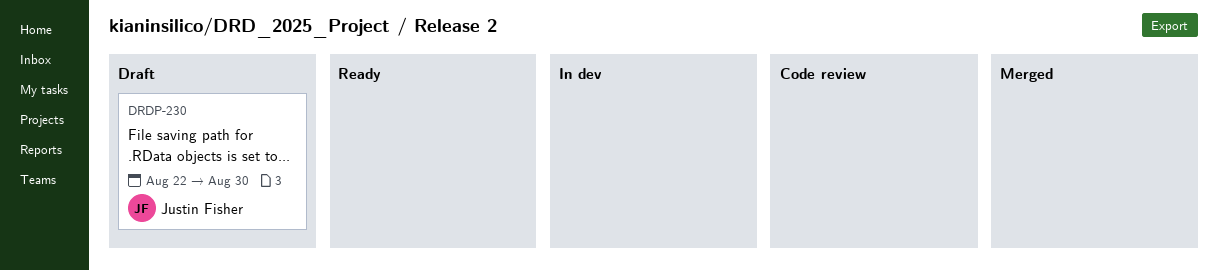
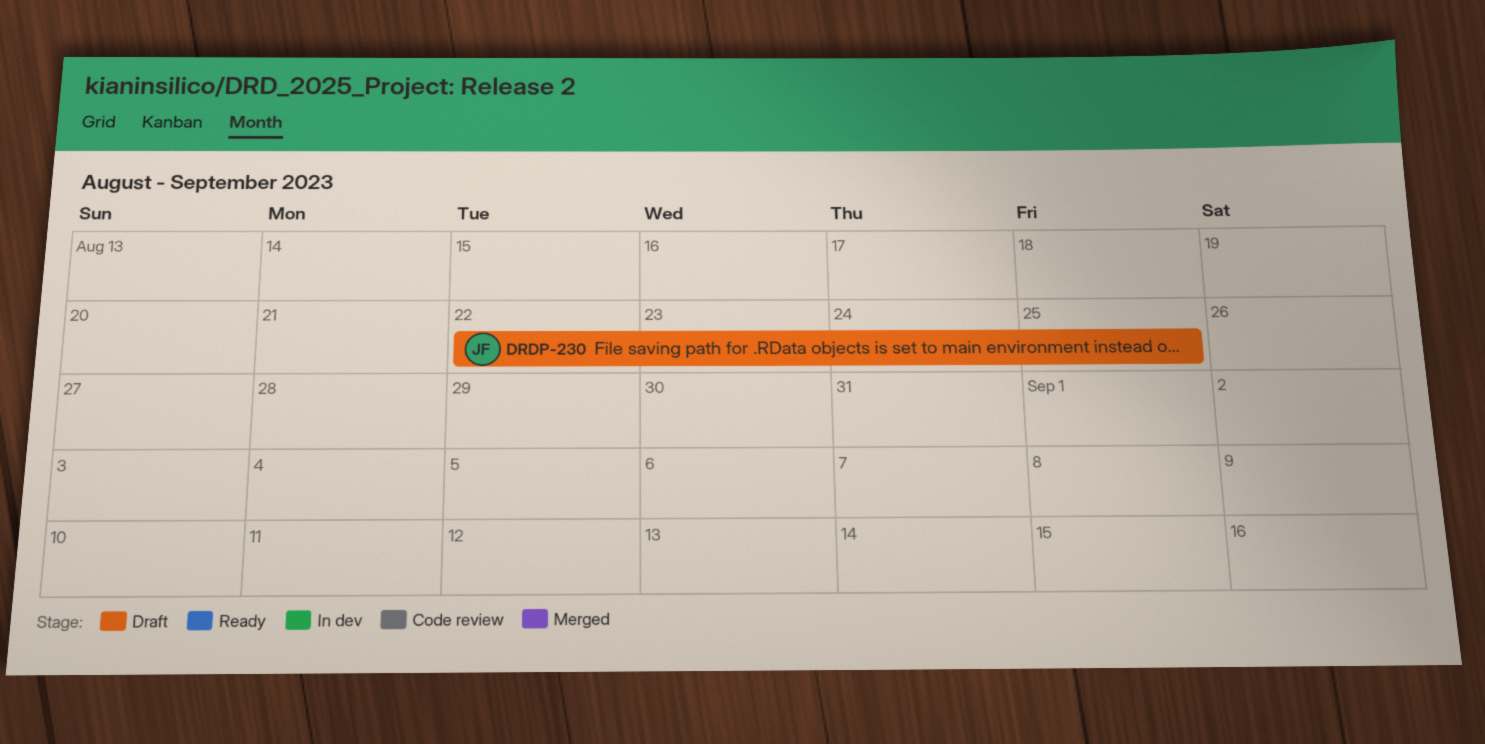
DRDP-230, due: Aug 30 -> Aug 25

